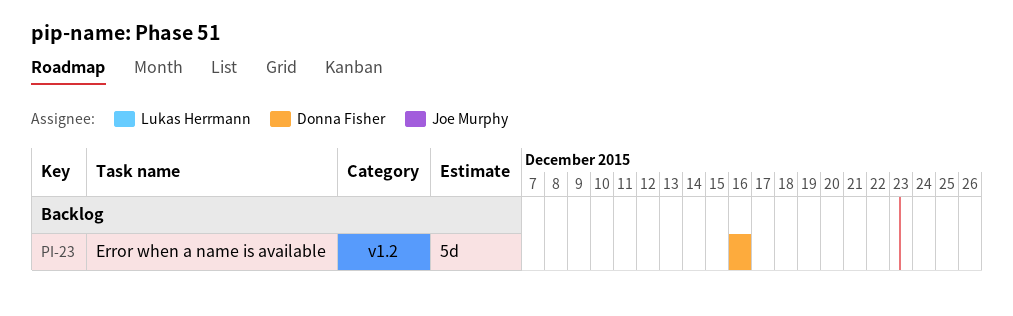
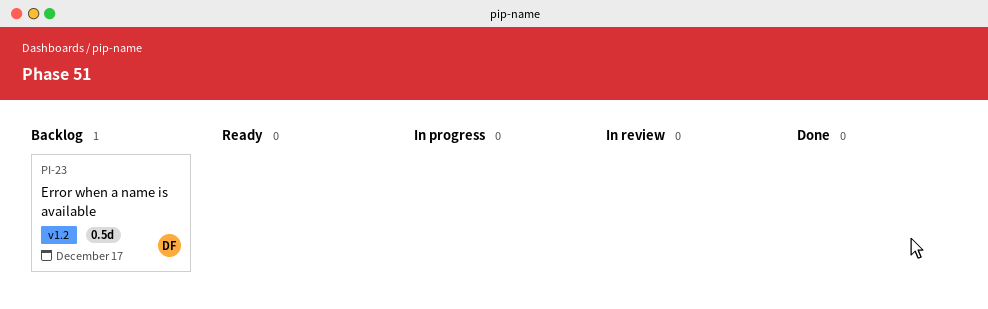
PI-23, estimate: 5d -> 0.5d
PI-23, due: Dec 16 -> Dec 17

